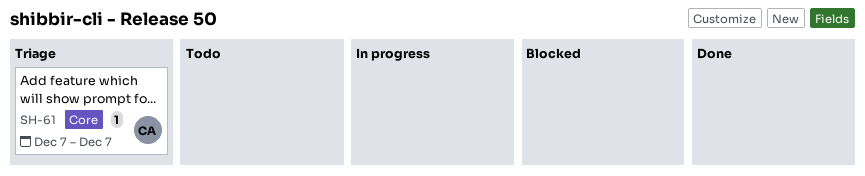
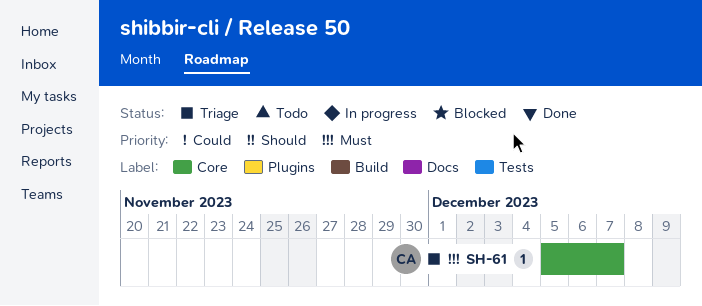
SH-61, start: Dec 7 -> Dec 5

